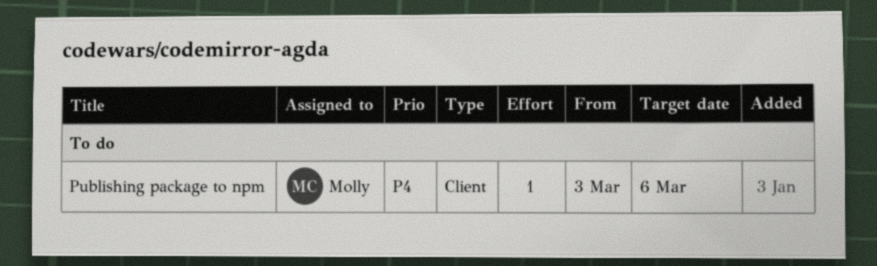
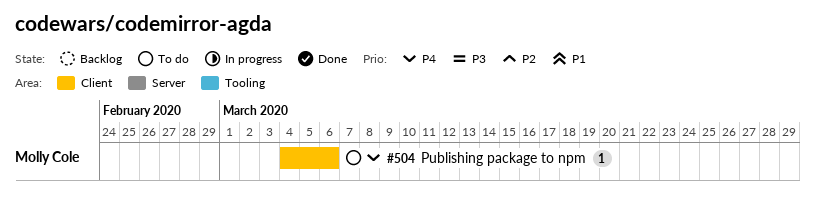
Publishing package to npm, start: Mar 3 -> Mar 4

